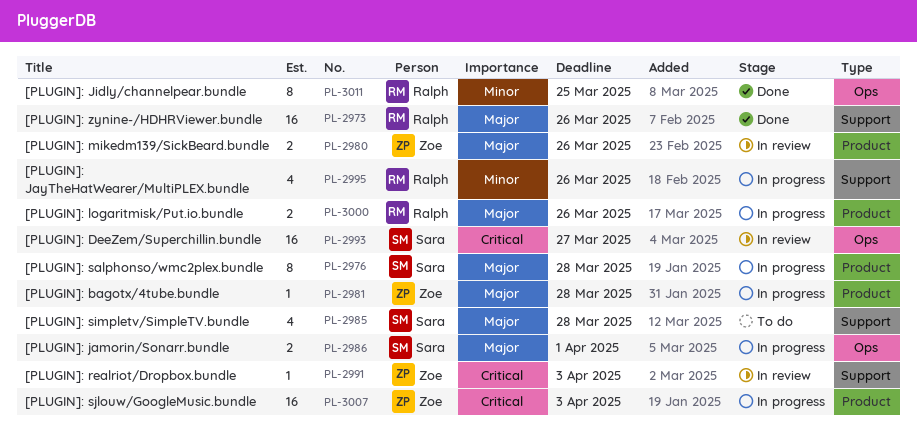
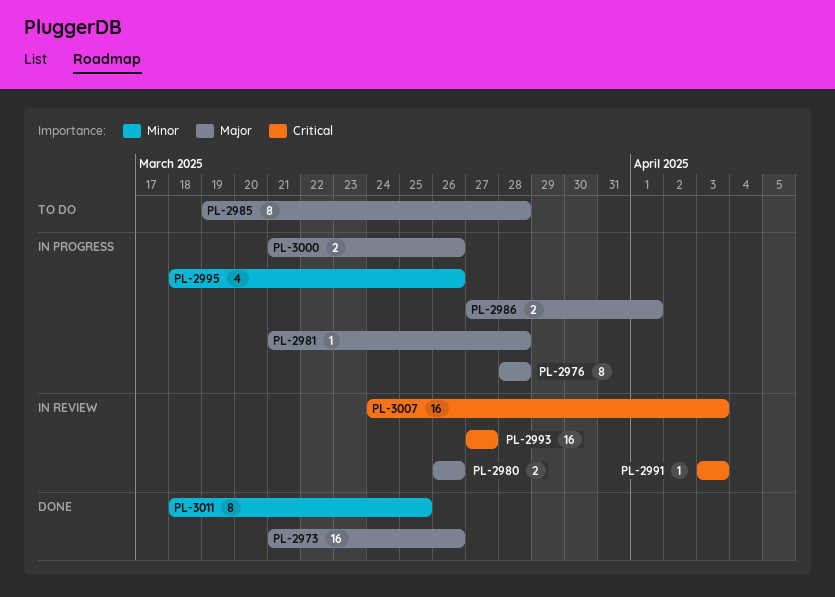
PL-2985, estimate: 4 -> 8
PL-3007, status: In progress -> In review

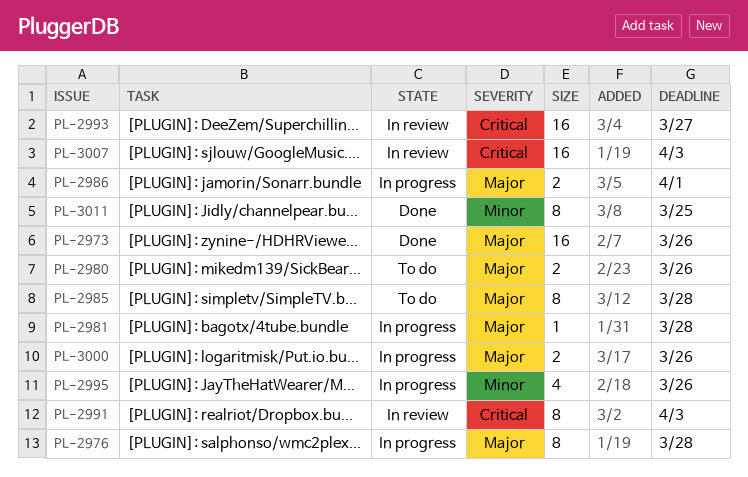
PL-2980, status: In review -> To do
PL-2991, estimate: 1 -> 8

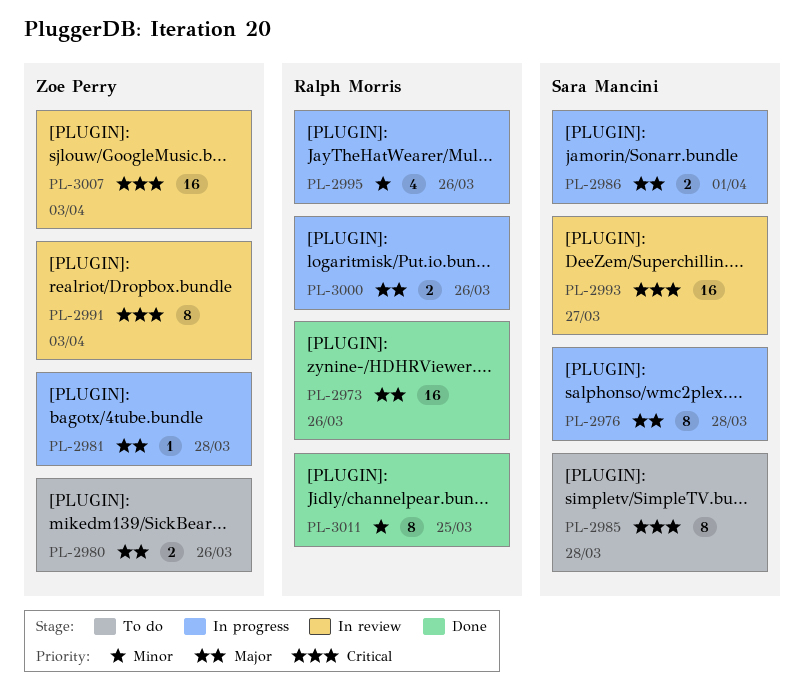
PL-2985, priority: Major -> Critical

